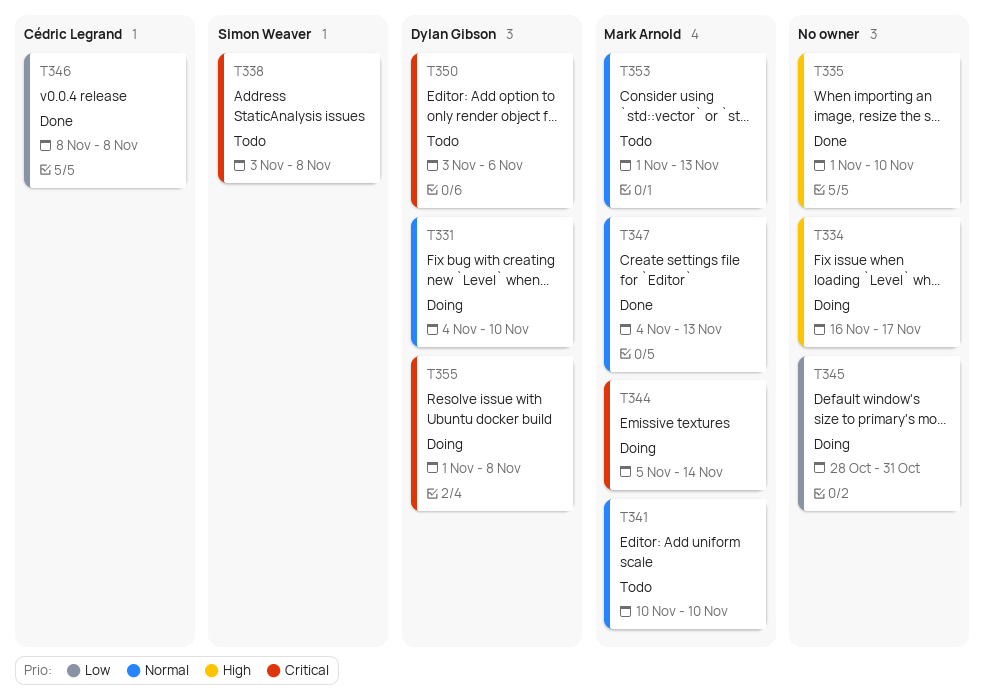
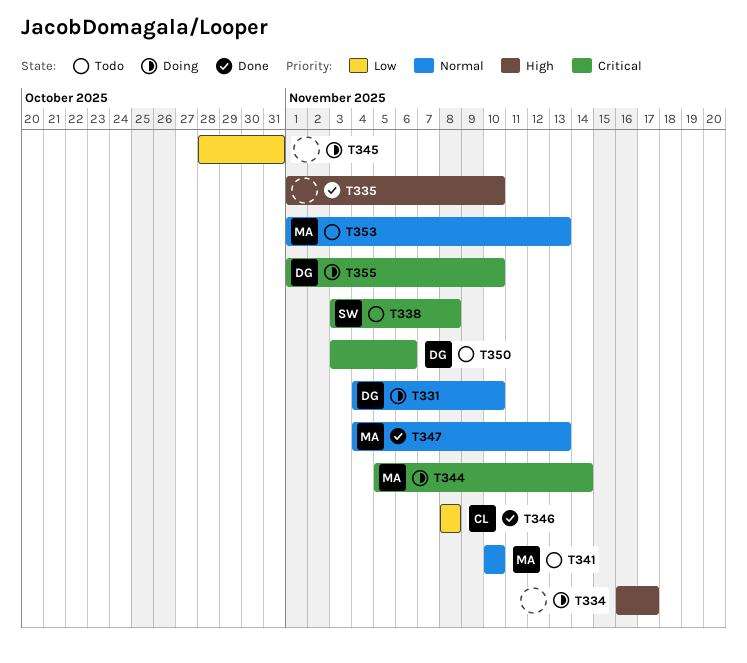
T355, due: Nov 8 -> Nov 10

